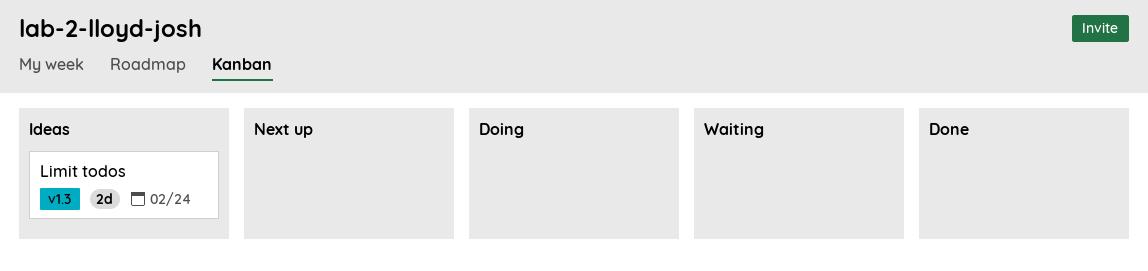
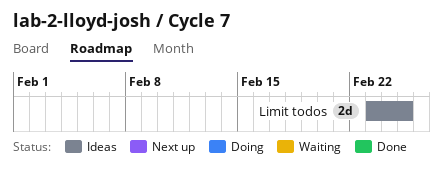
Limit todos, due: Feb 24 -> Feb 25

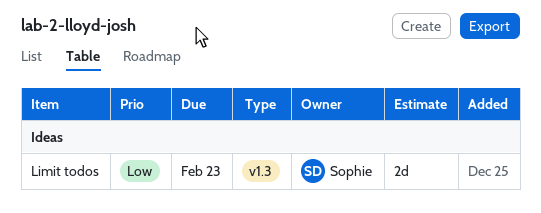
Limit todos, due: Feb 25 -> Feb 23

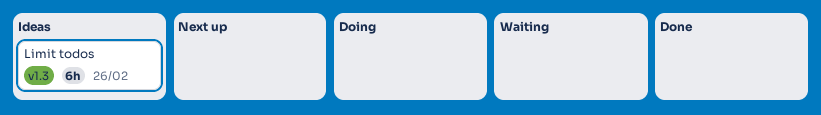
Limit todos, estimate: 2d -> 6h
Limit todos, due: Feb 23 -> Feb 26

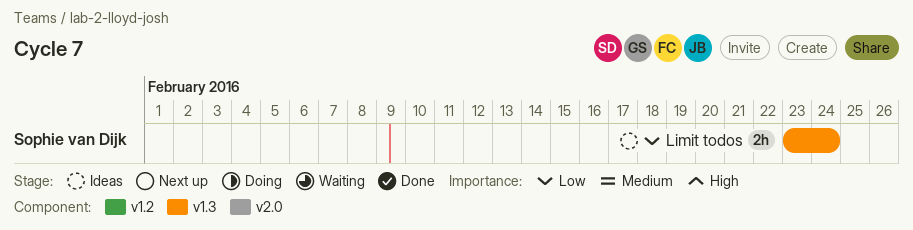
Limit todos, estimate: 6h -> 2h
Limit todos, due: Feb 26 -> Feb 24

